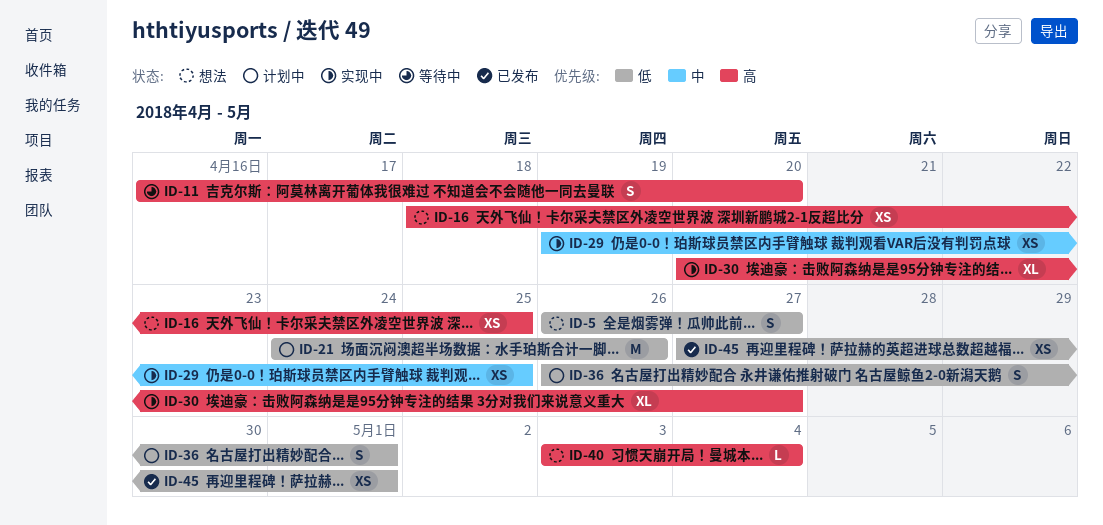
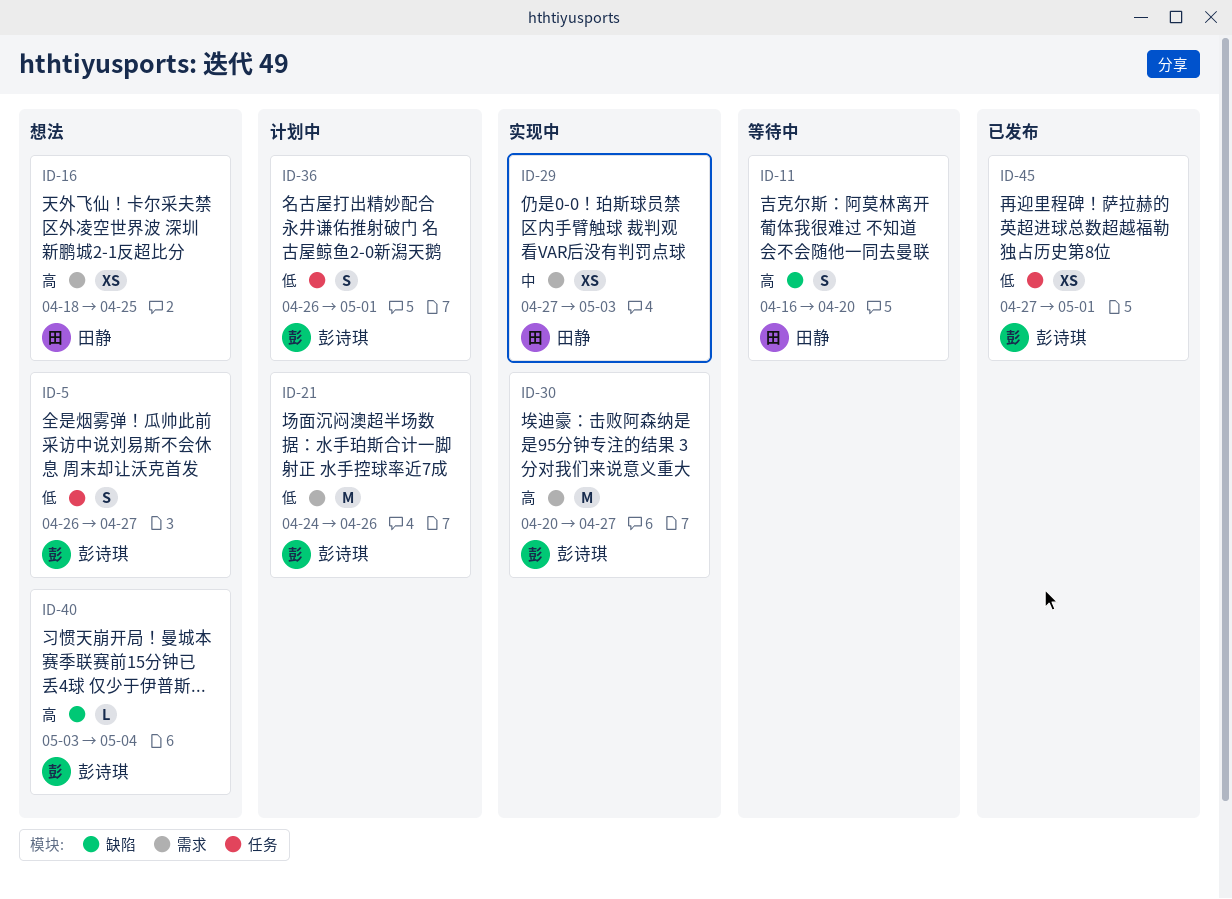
ID-29, start: Apr 19 -> Apr 27
ID-29, due: Apr 25 -> May 3
ID-30, estimate: XL -> M

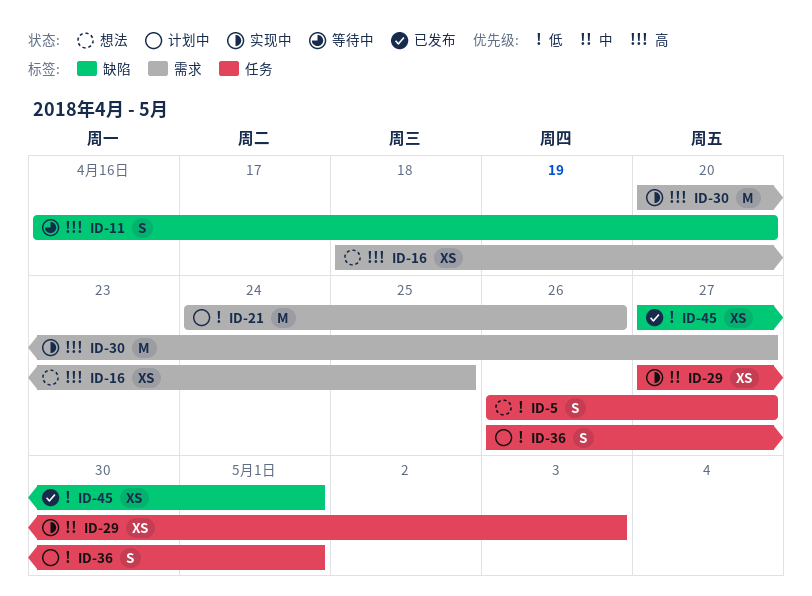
ID-29, label: 需求 -> 任务
ID-40: present -> none
ID-45, label: 任务 -> 缺陷

